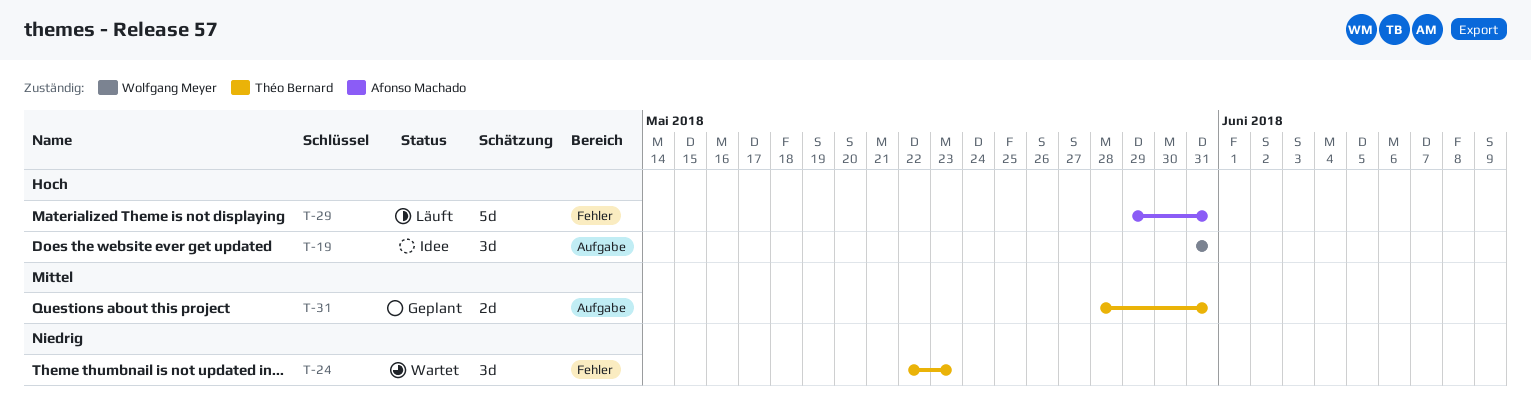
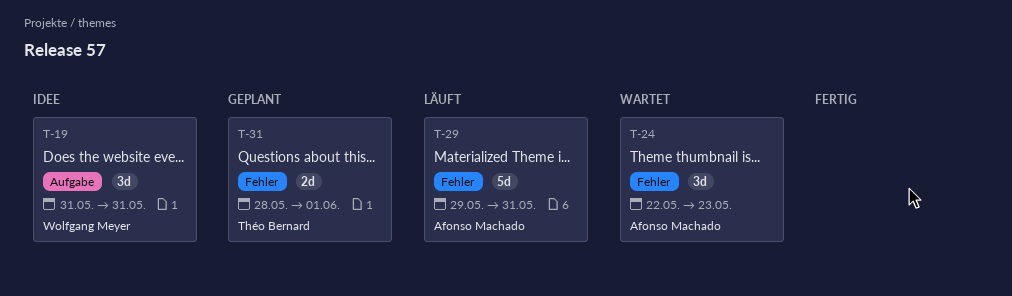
T-24, owner: Théo Bernard -> Afonso Machado
T-31, label: Aufgabe -> Fehler
T-31, due: May 31 -> Jun 1

